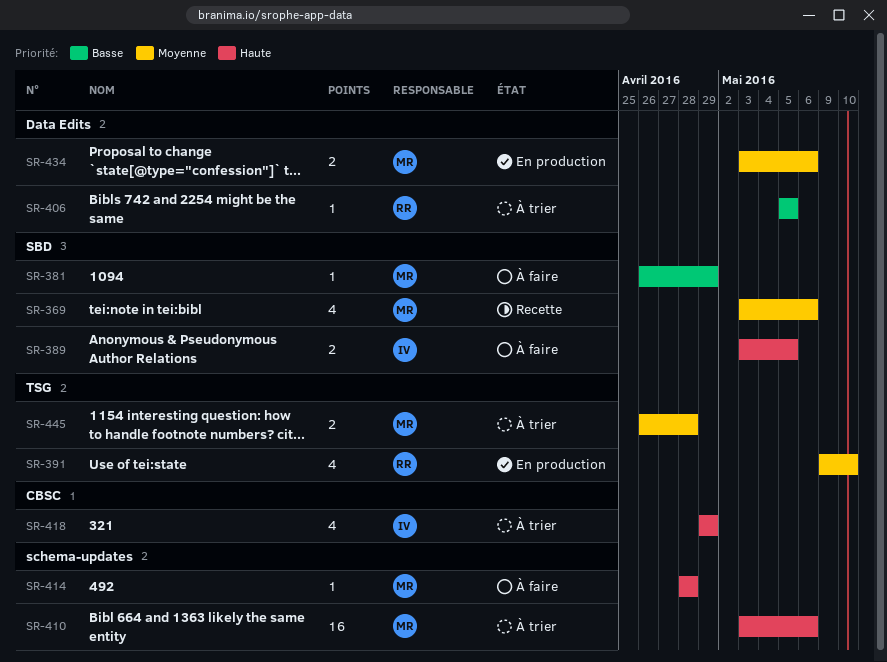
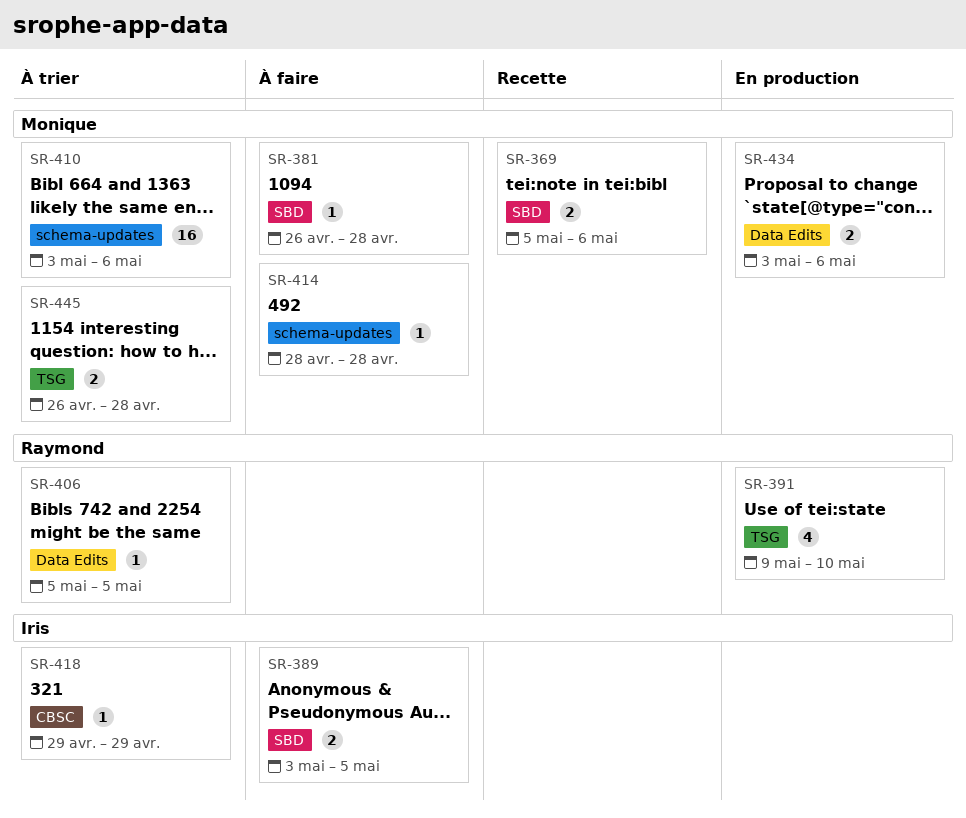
SR-369, estimate: 4 -> 2
SR-369, start: May 3 -> May 5
SR-381, due: Apr 29 -> Apr 28
SR-418, estimate: 4 -> 1

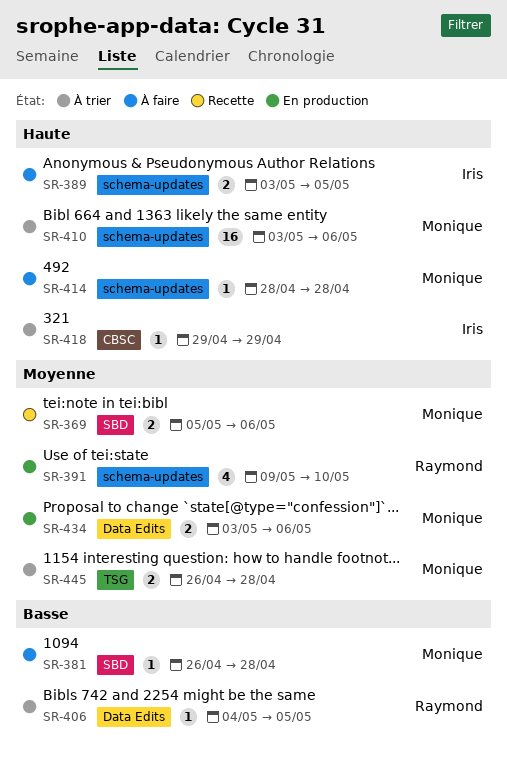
SR-389, label: SBD -> schema-updates
SR-391, label: TSG -> schema-updates
SR-406, start: May 5 -> May 4

